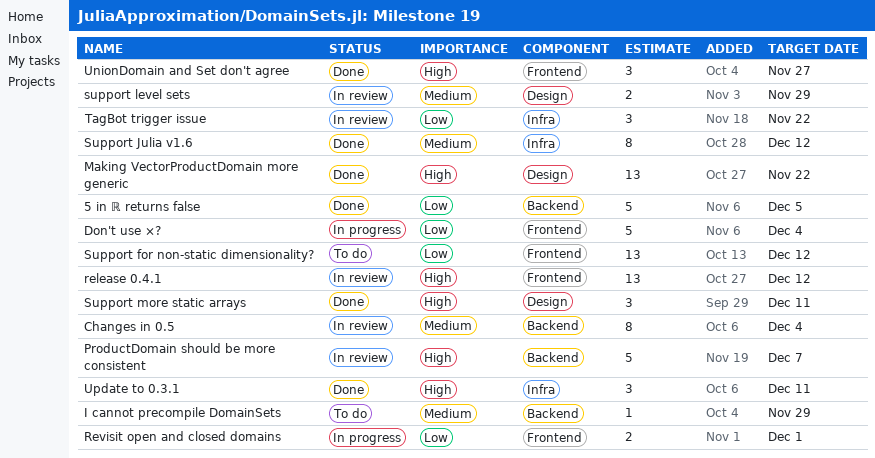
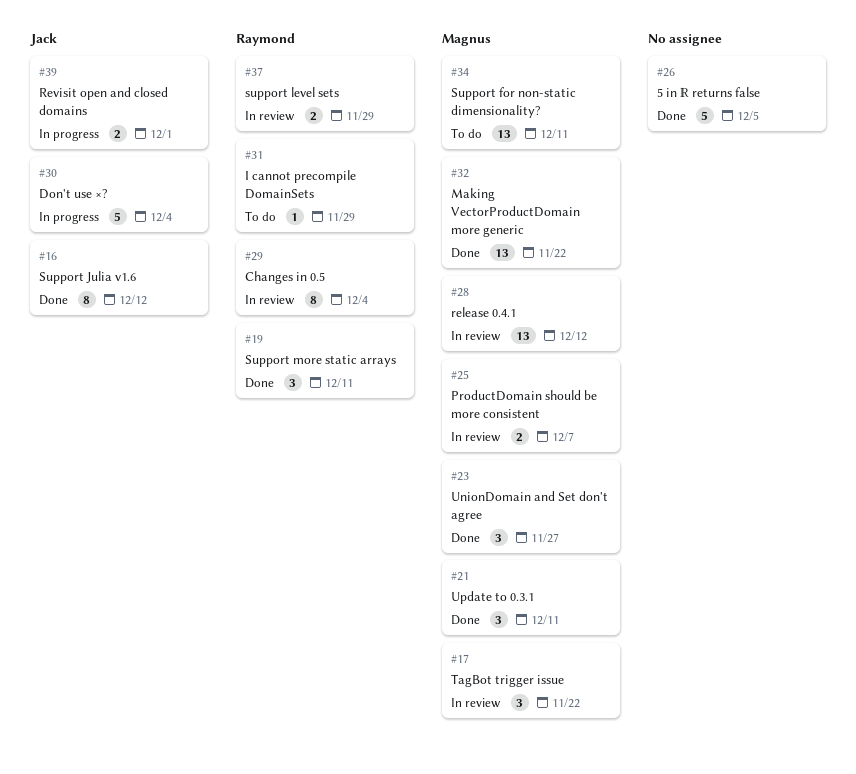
ProductDomain should be more consistent, estimate: 5 -> 2
Support for non-static dimensionality?, due: Dec 12 -> Dec 11

